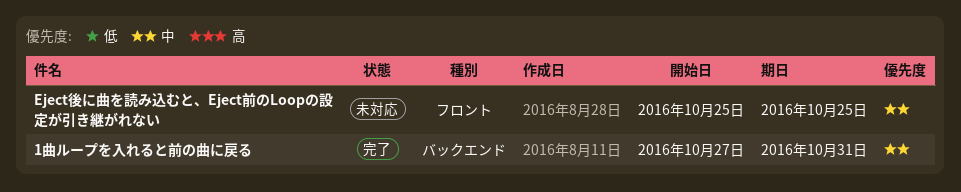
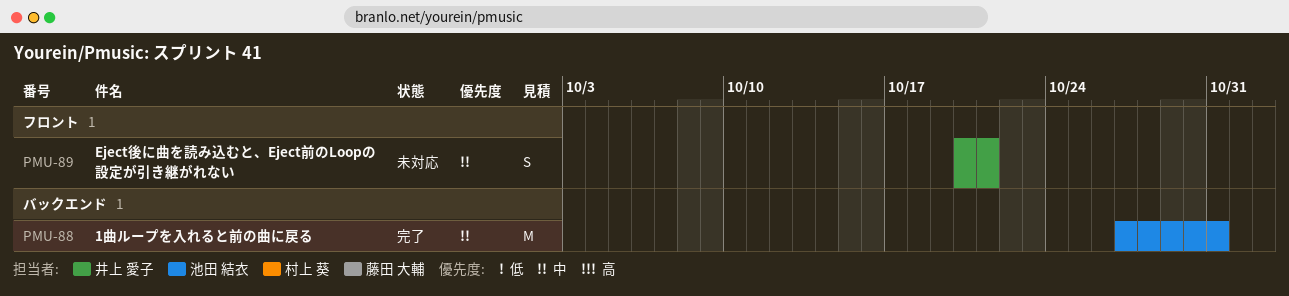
Eject後に曲を読み込むと、Eject前のLoopの設定が引き継がれない, start: Oct 25 -> Oct 20
Eject後に曲を読み込むと、Eject前のLoopの設定が引き継がれない, due: Oct 25 -> Oct 21

